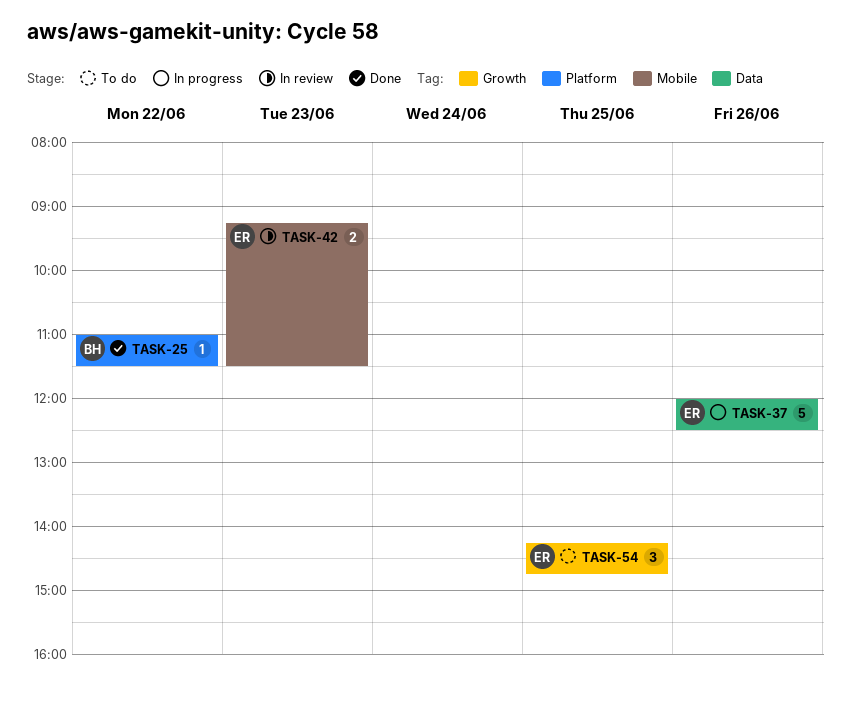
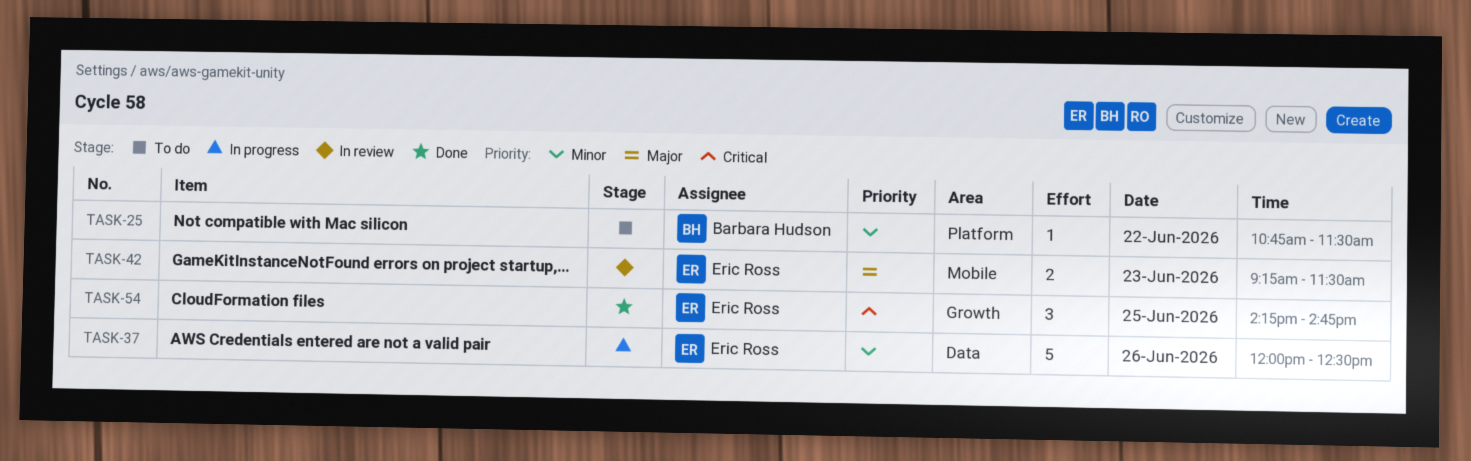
TASK-25, status: Done -> To do
TASK-25, begins: 11:00 -> 10:45
TASK-54, status: To do -> Done

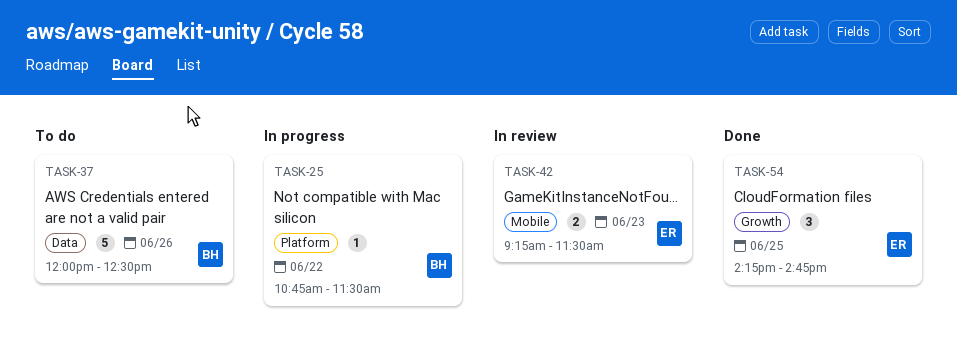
TASK-25, status: To do -> In progress
TASK-37, status: In progress -> To do
TASK-37, owner: Eric Ross -> Barbara Hudson

